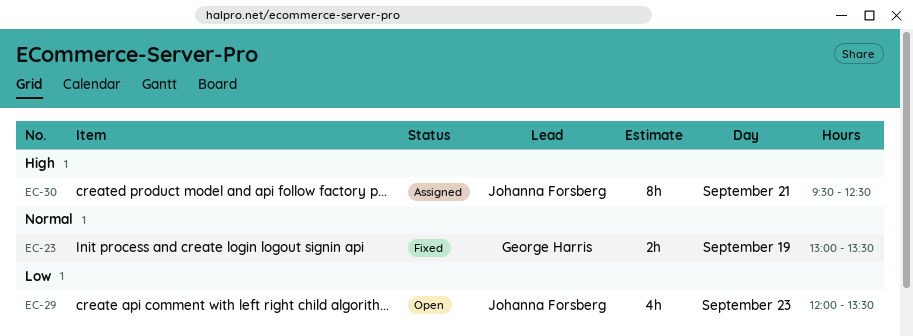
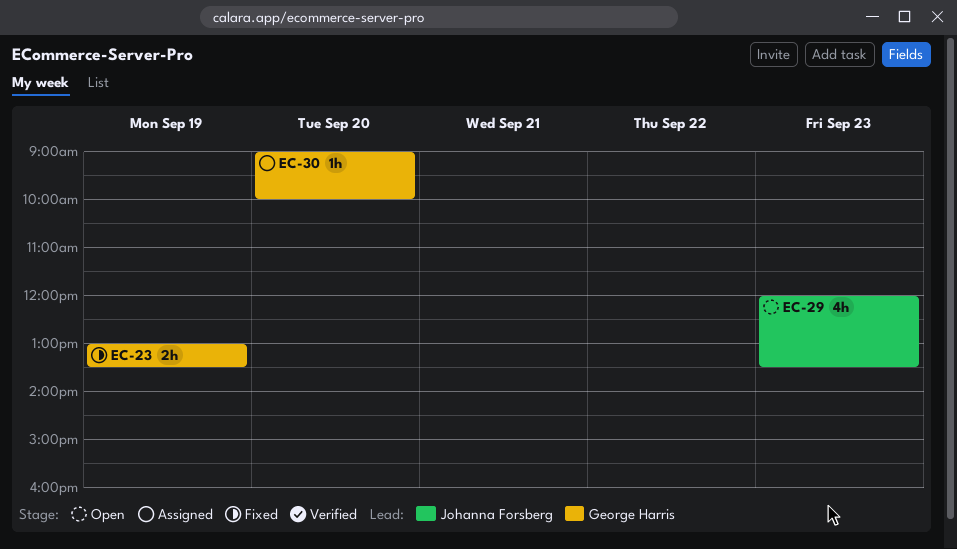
EC-30, owner: Johanna Forsberg -> George Harris
EC-30, estimate: 8h -> 1h
EC-30, day: Sep 21 -> Sep 20
EC-30, begins: 09:30 -> 09:00
EC-30, ends: 12:30 -> 10:00

